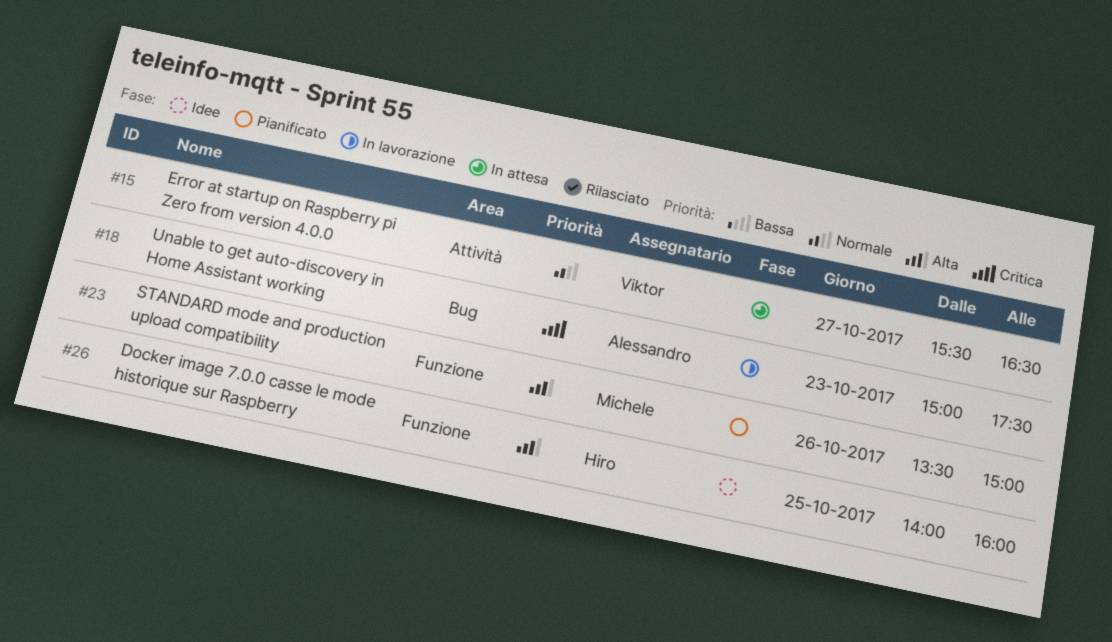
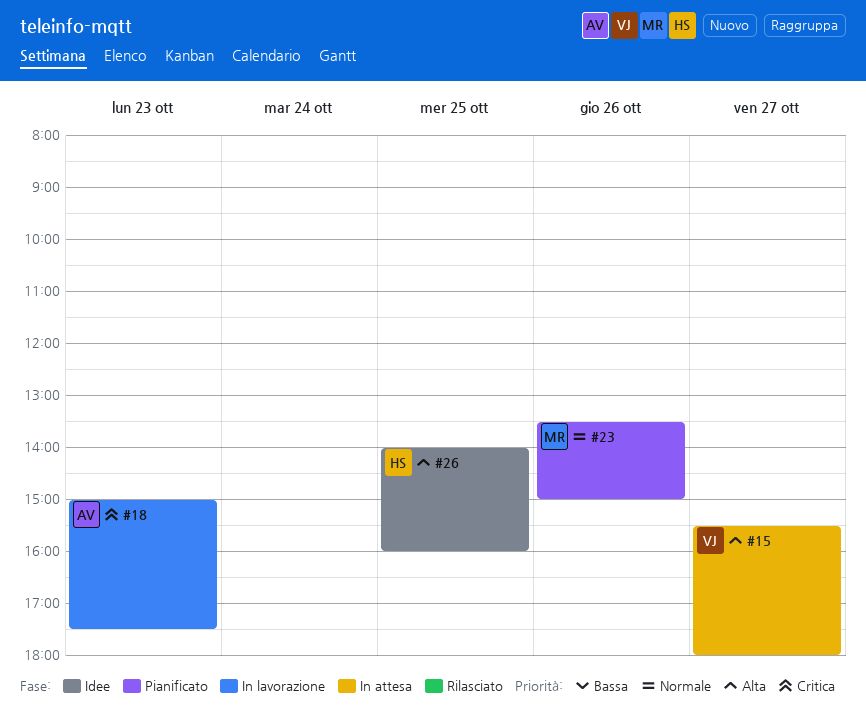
#15, priority: Normale -> Alta
#15, ends: 16:30 -> 18:00
#23, priority: Alta -> Normale

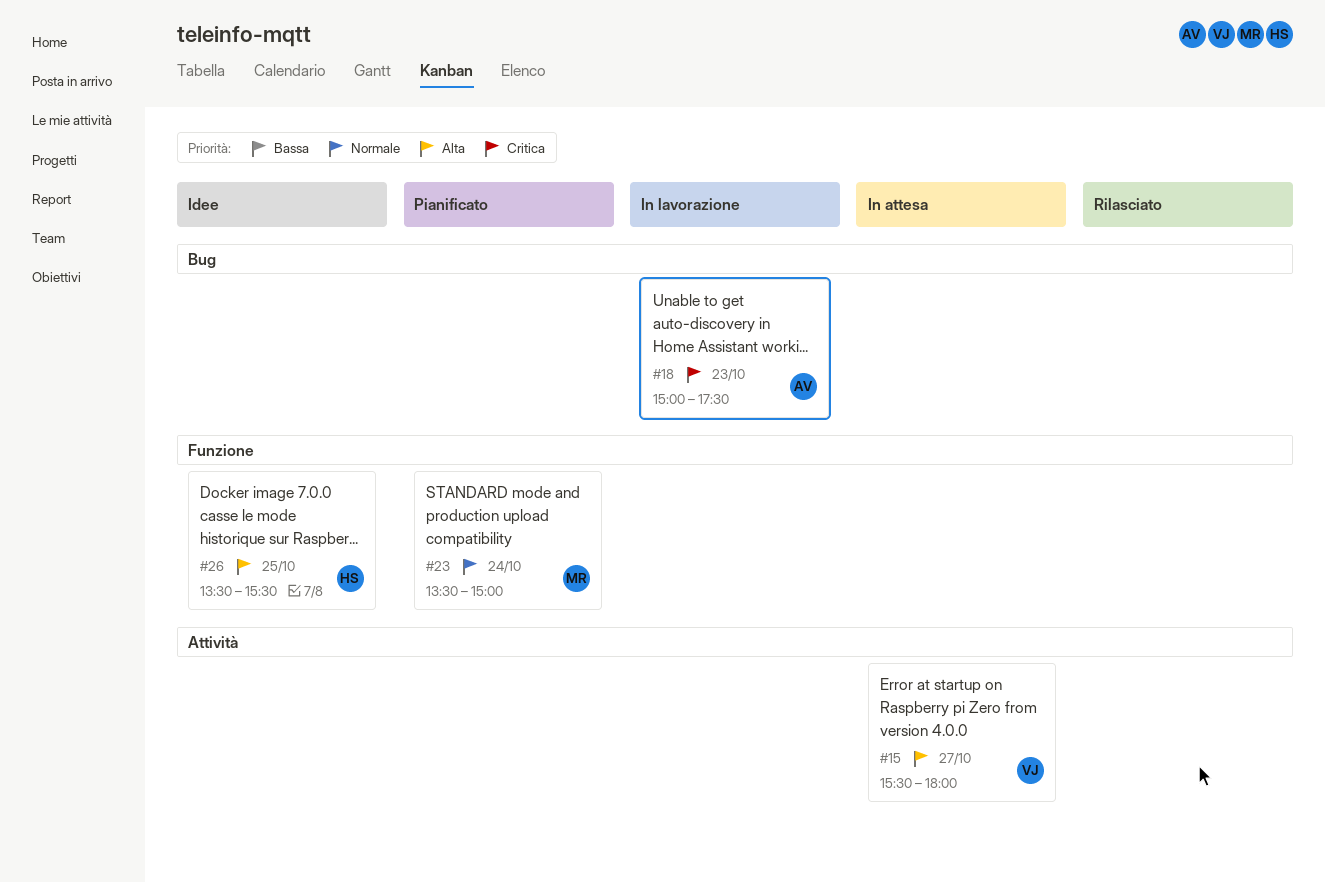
#23, day: Oct 26 -> Oct 24
#26, begins: 14:00 -> 13:30
#26, ends: 16:00 -> 15:30

